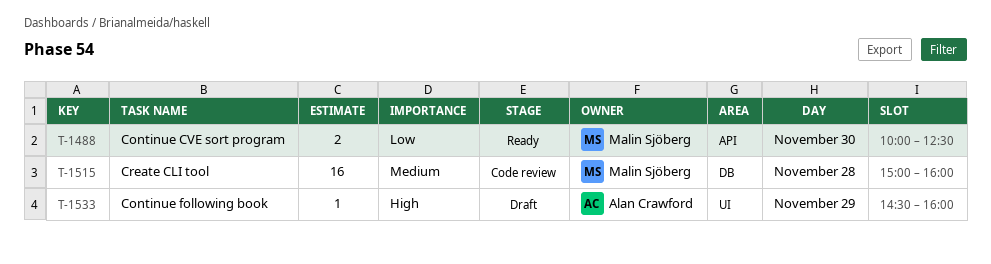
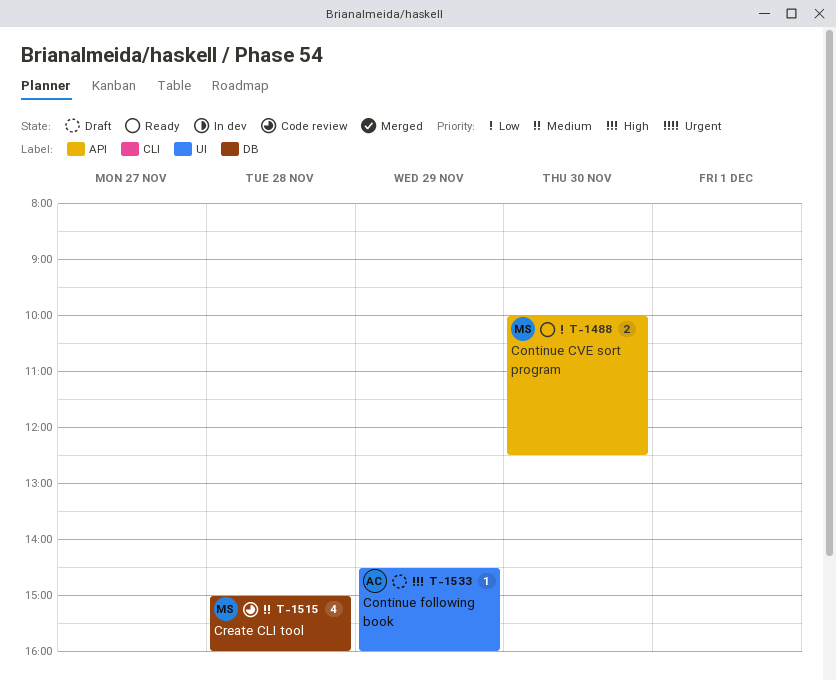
T-1515, estimate: 16 -> 4

